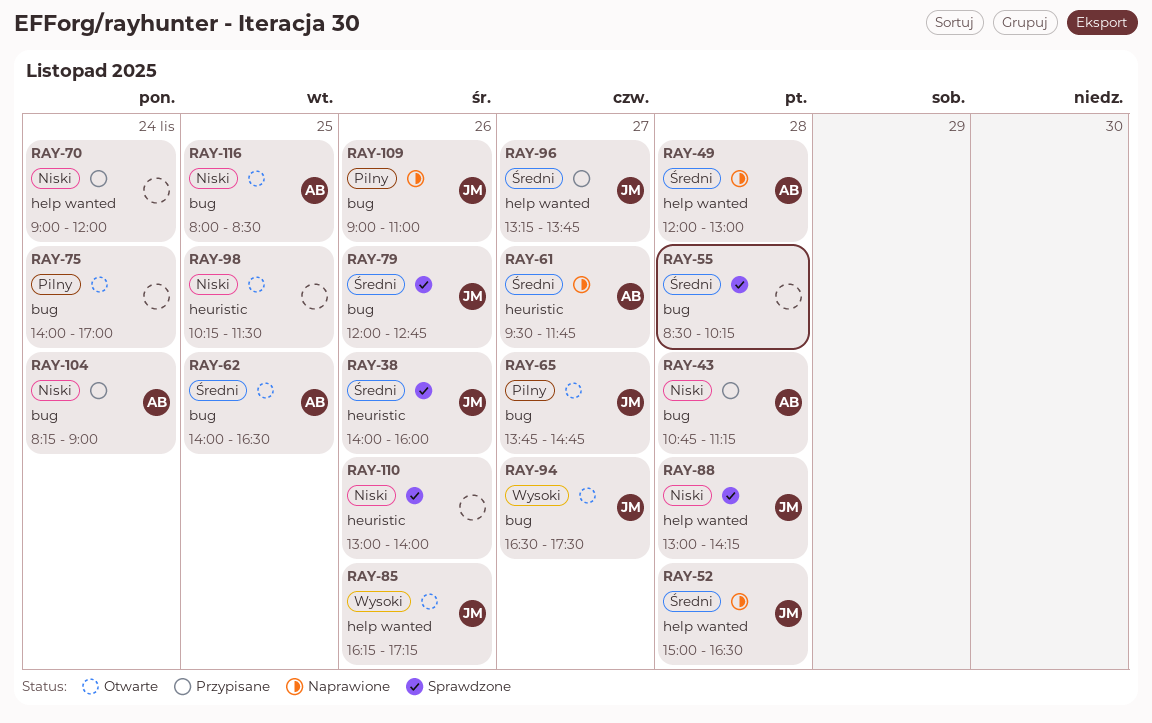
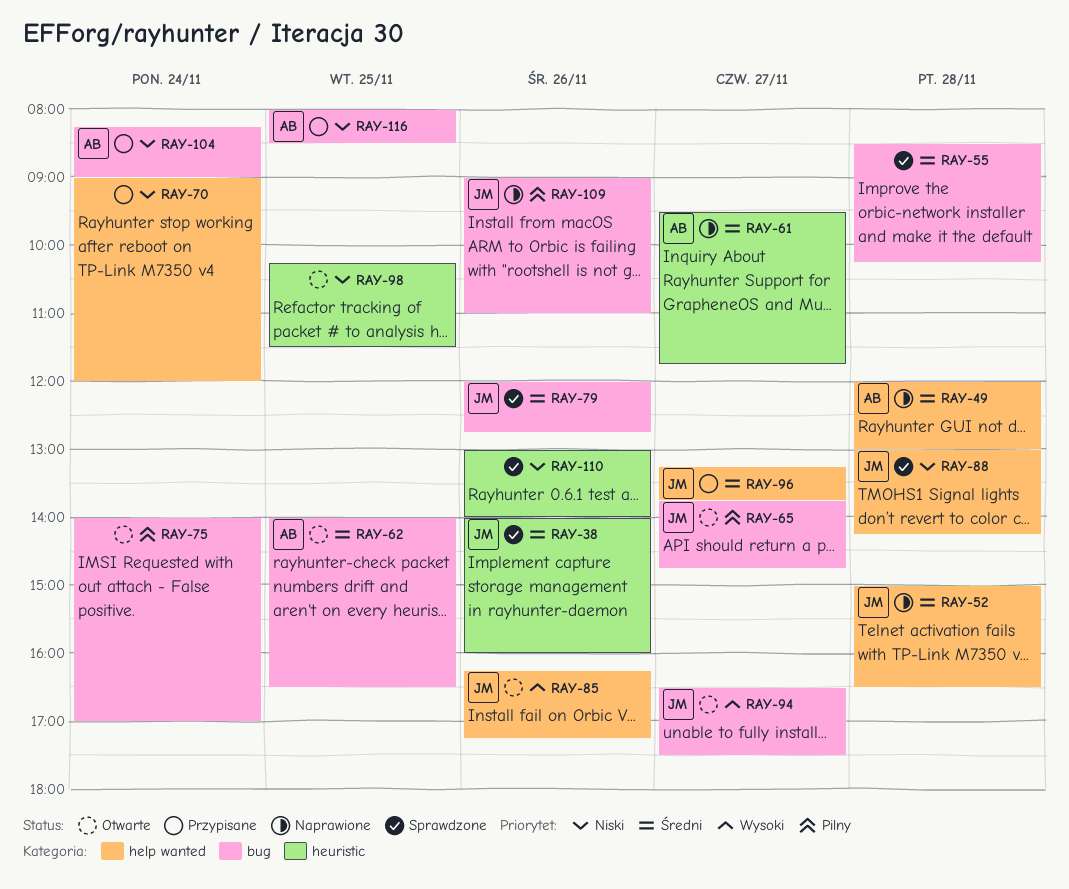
RAY-43: present -> none
RAY-116, status: Otwarte -> Przypisane

